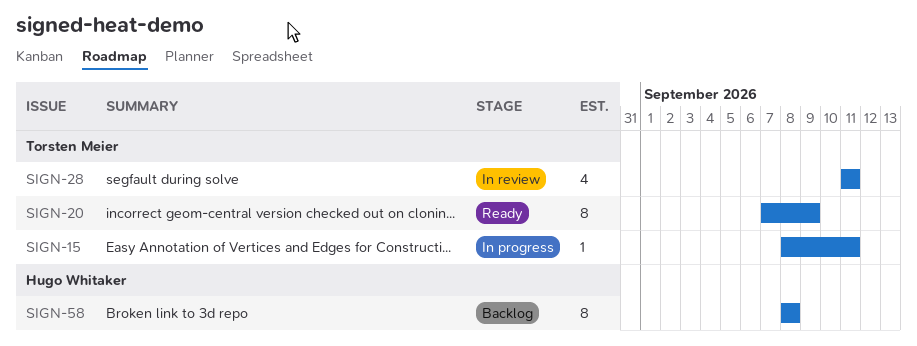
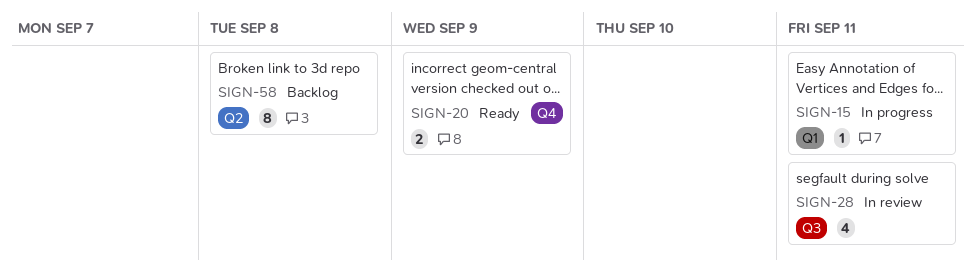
SIGN-20, estimate: 8 -> 2

